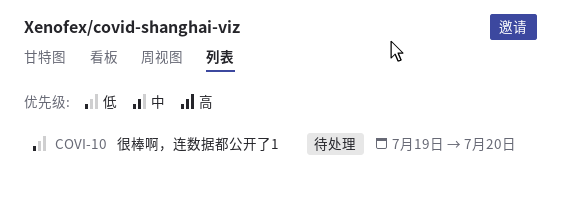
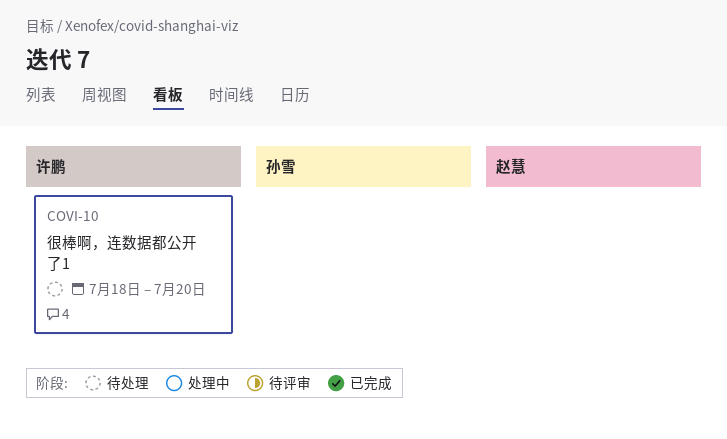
COVI-10, start: Jul 19 -> Jul 18

